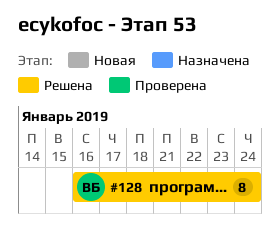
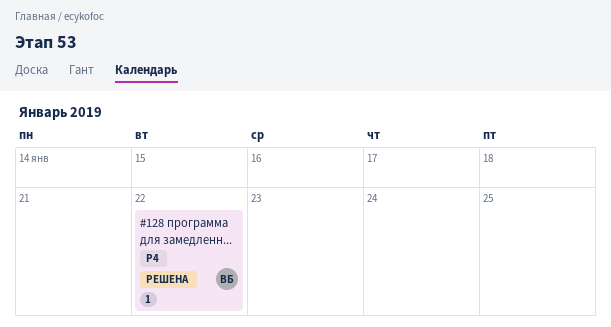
#128, estimate: 8 -> 1
#128, due: Jan 24 -> Jan 22

